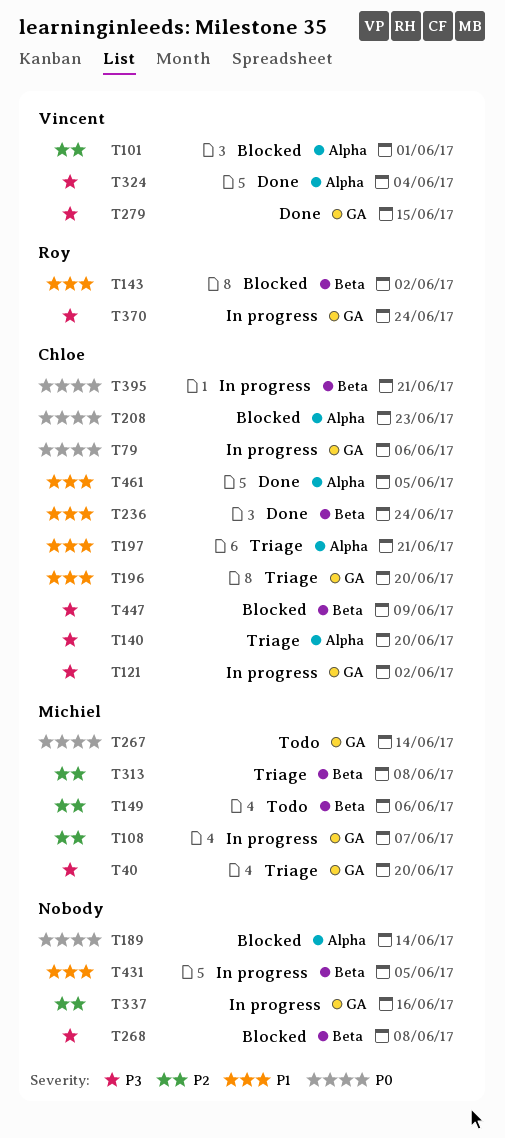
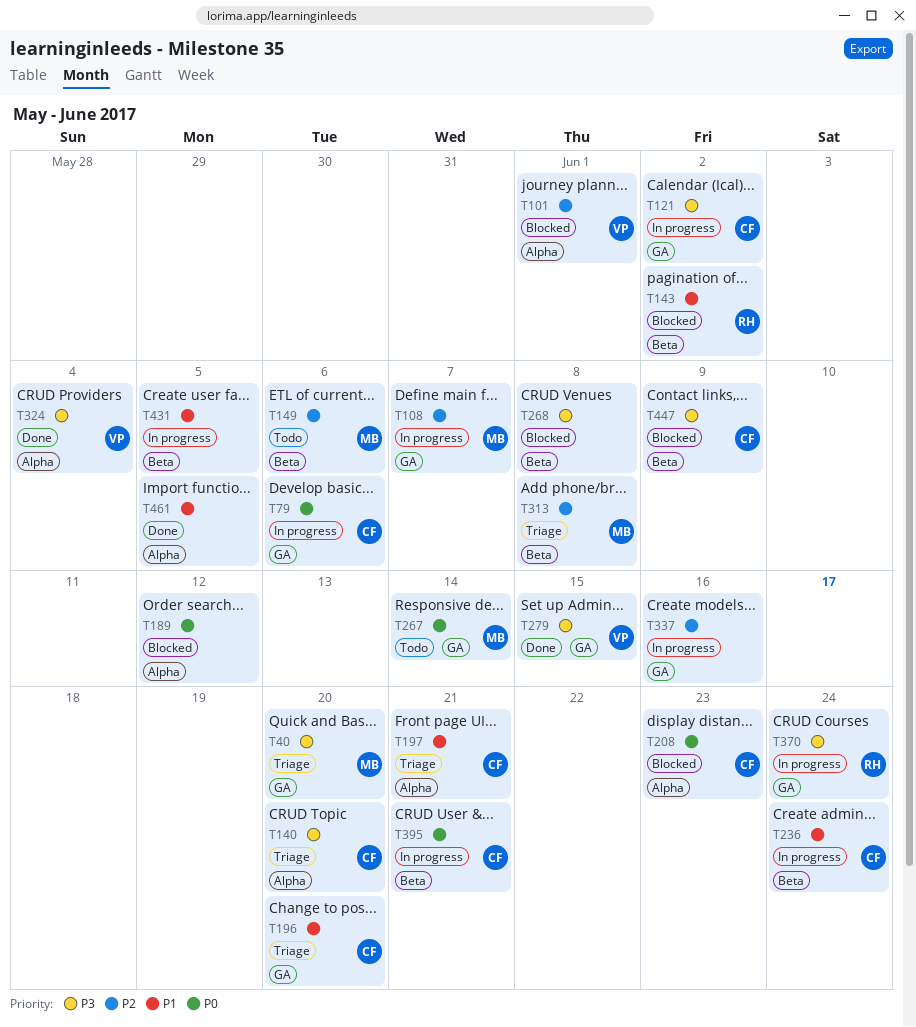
T189, due: Jun 14 -> Jun 12
T236, status: Done -> In progress
T461, owner: Chloe -> none

